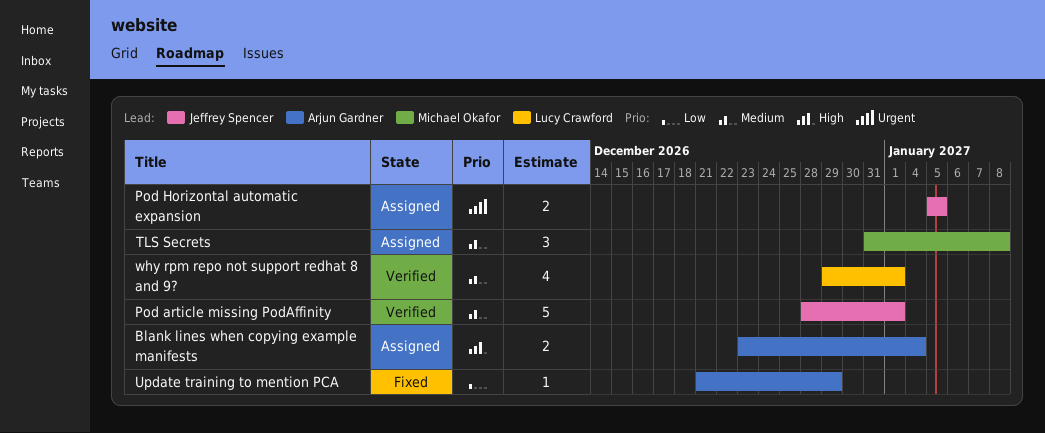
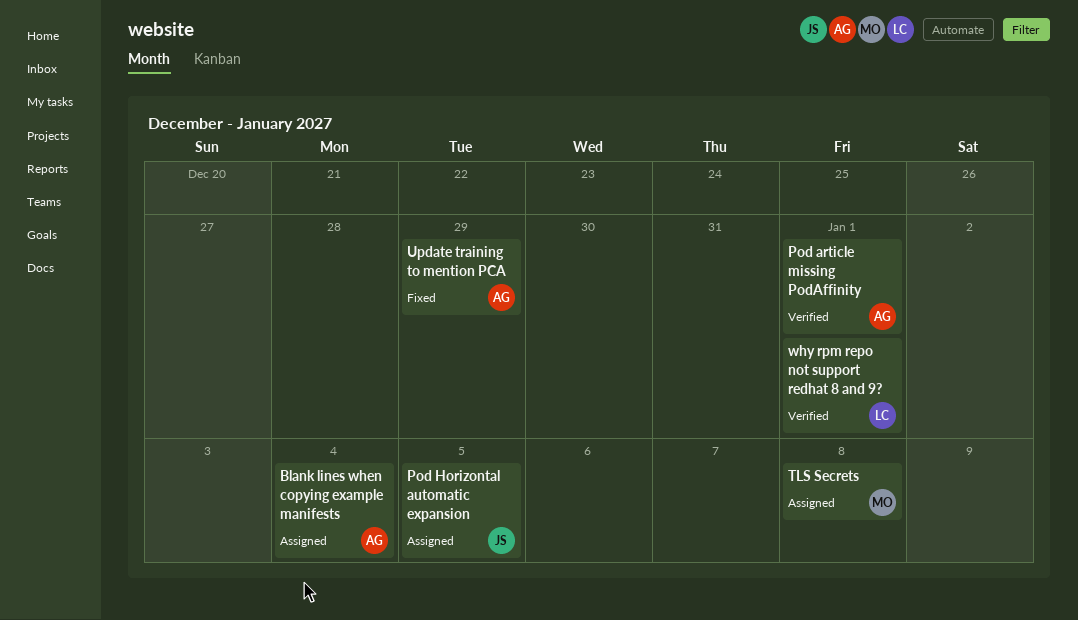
Pod article missing PodAffinity, owner: Jeffrey Spencer -> Arjun Gardner

